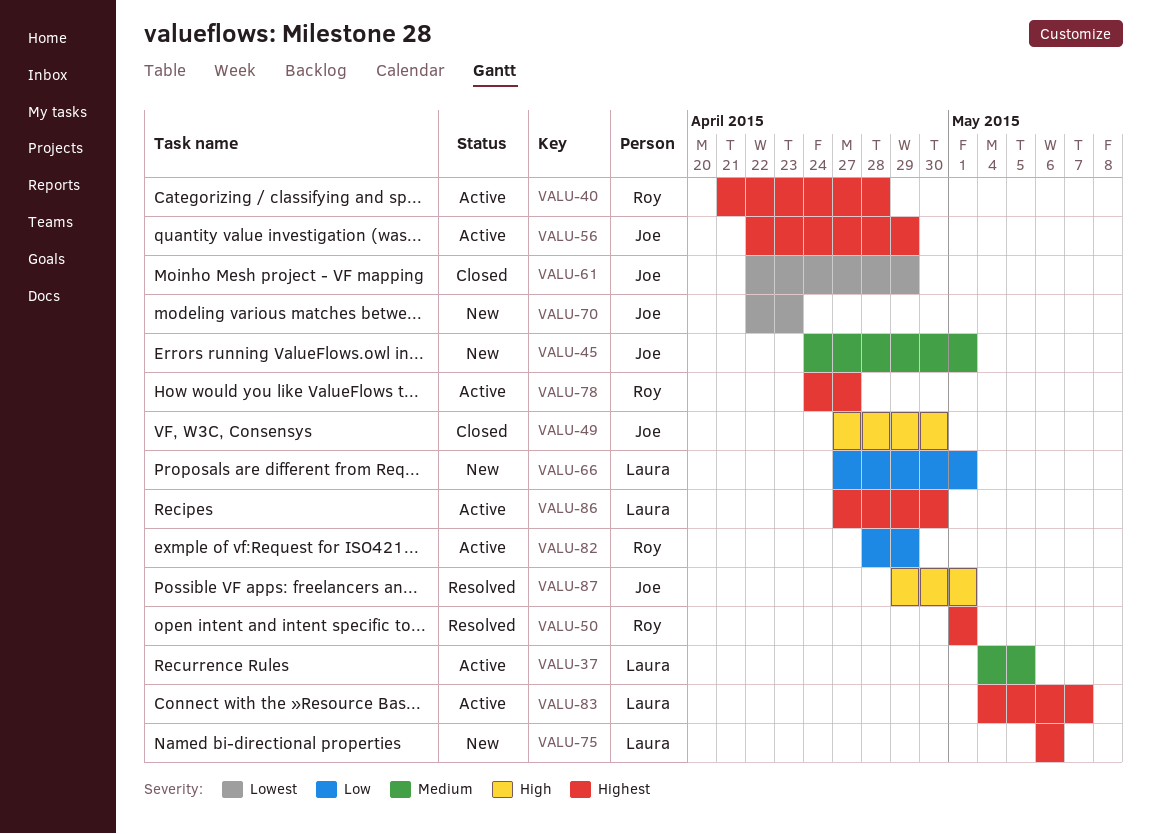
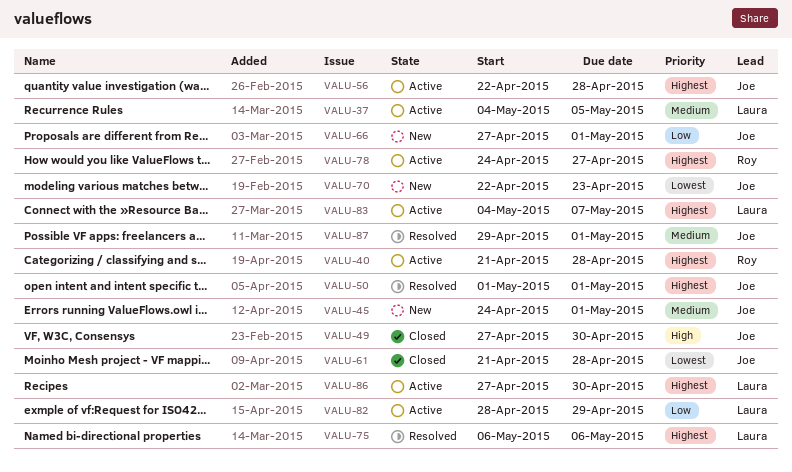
VALU-50, owner: Roy -> Joe
VALU-56, due: Apr 29 -> Apr 28
VALU-61, start: Apr 22 -> Apr 21
VALU-61, due: Apr 29 -> Apr 28
VALU-66, owner: Laura -> Joe
VALU-75, status: New -> Resolved
VALU-82, owner: Roy -> Laura
VALU-87, priority: High -> Medium

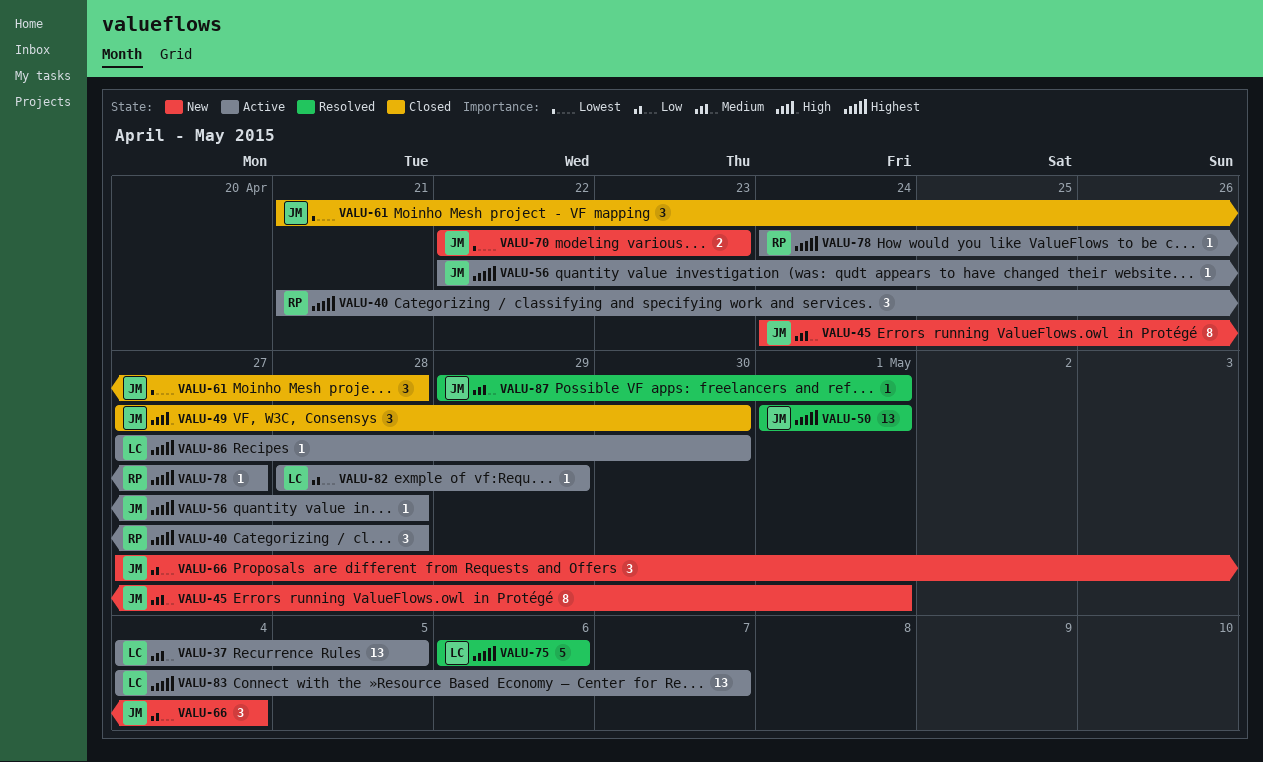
VALU-66, due: May 1 -> May 4

